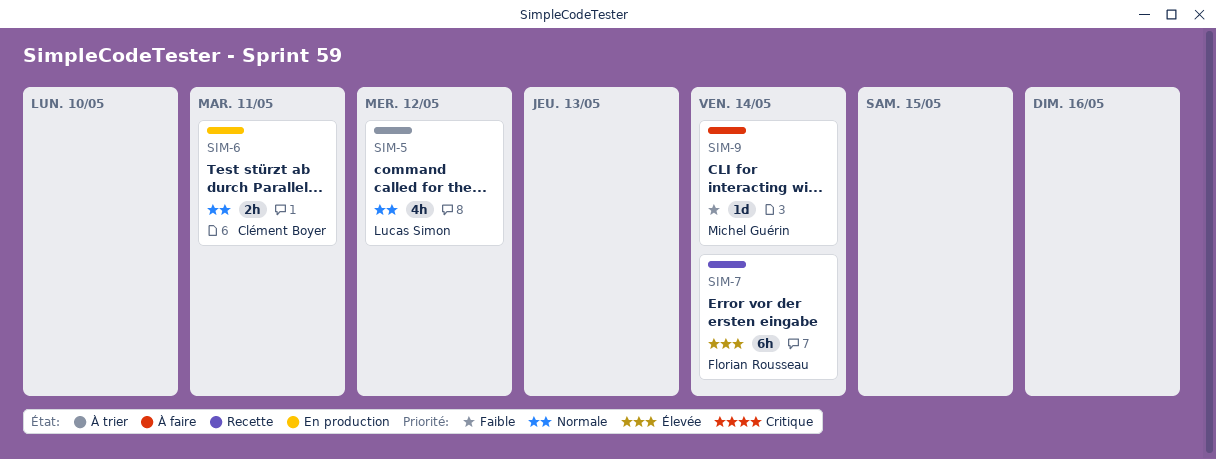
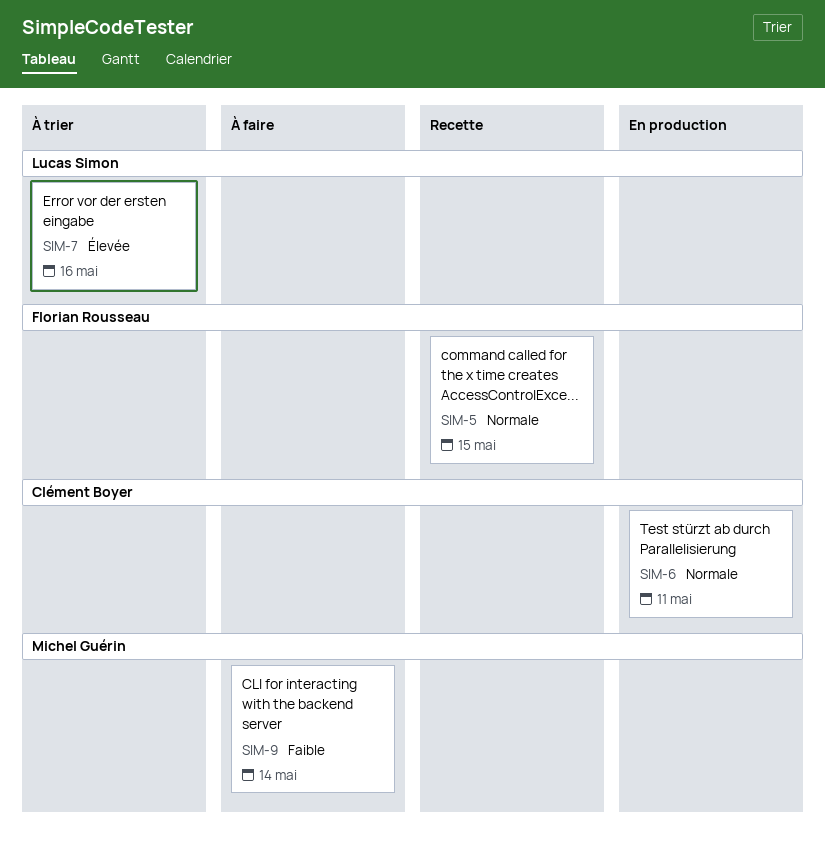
SIM-5, status: À trier -> Recette
SIM-5, owner: Lucas Simon -> Florian Rousseau
SIM-5, due: May 12 -> May 15
SIM-7, status: Recette -> À trier
SIM-7, owner: Florian Rousseau -> Lucas Simon
SIM-7, due: May 14 -> May 16

